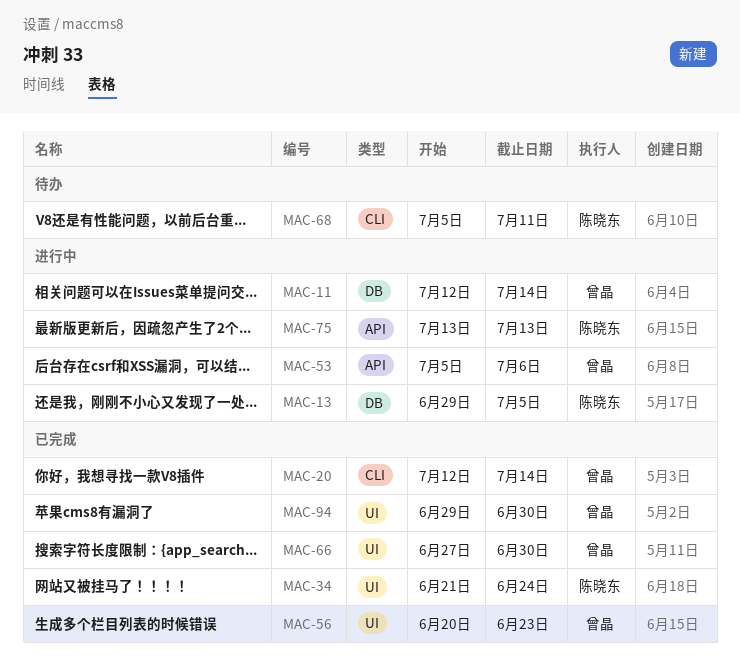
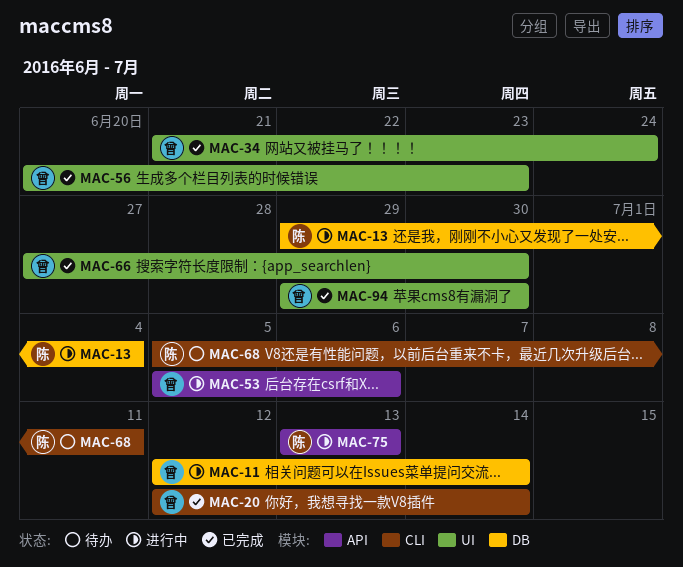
MAC-13, due: Jul 5 -> Jul 4
MAC-34, owner: 陈晓东 -> 曾晶

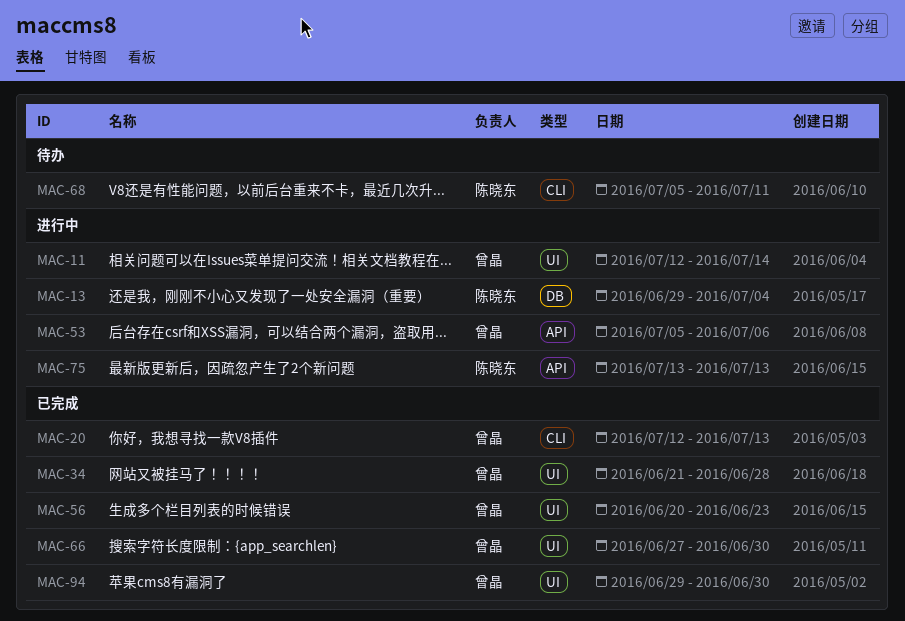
MAC-11, label: DB -> UI
MAC-20, due: Jul 14 -> Jul 13
MAC-34, due: Jun 24 -> Jun 28

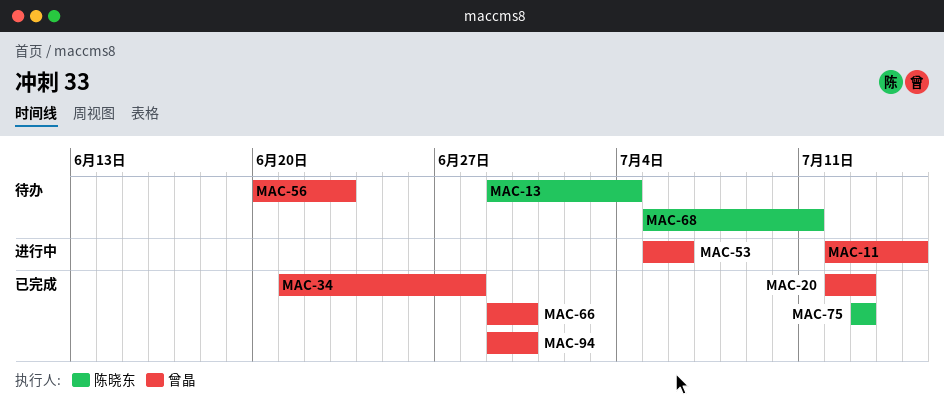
MAC-11, due: Jul 14 -> Jul 15
MAC-13, status: 进行中 -> 待办
MAC-56, status: 已完成 -> 待办
MAC-66, start: Jun 27 -> Jun 29
MAC-75, status: 进行中 -> 已完成

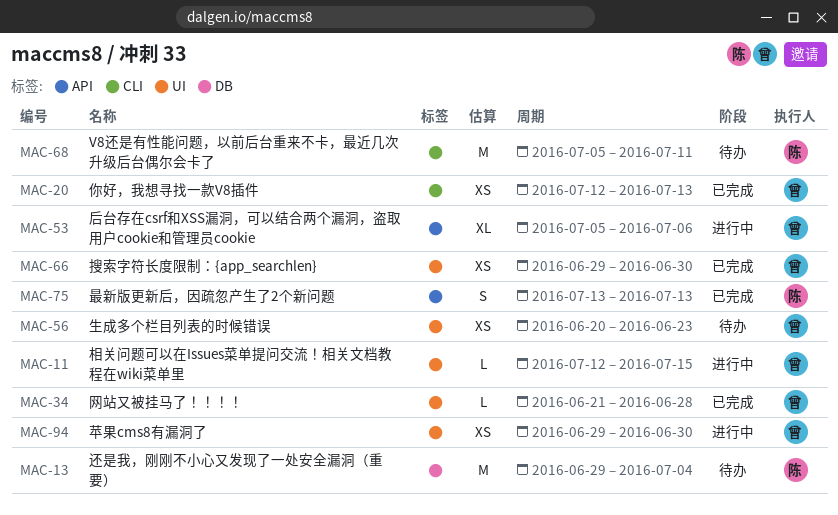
MAC-94, status: 已完成 -> 进行中

